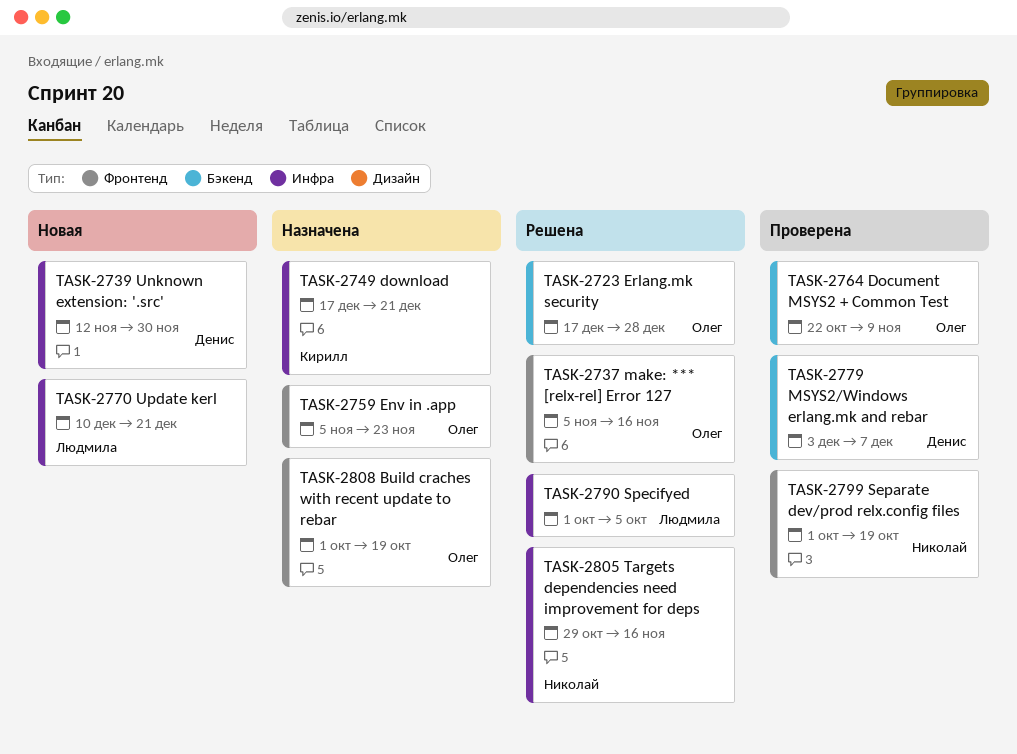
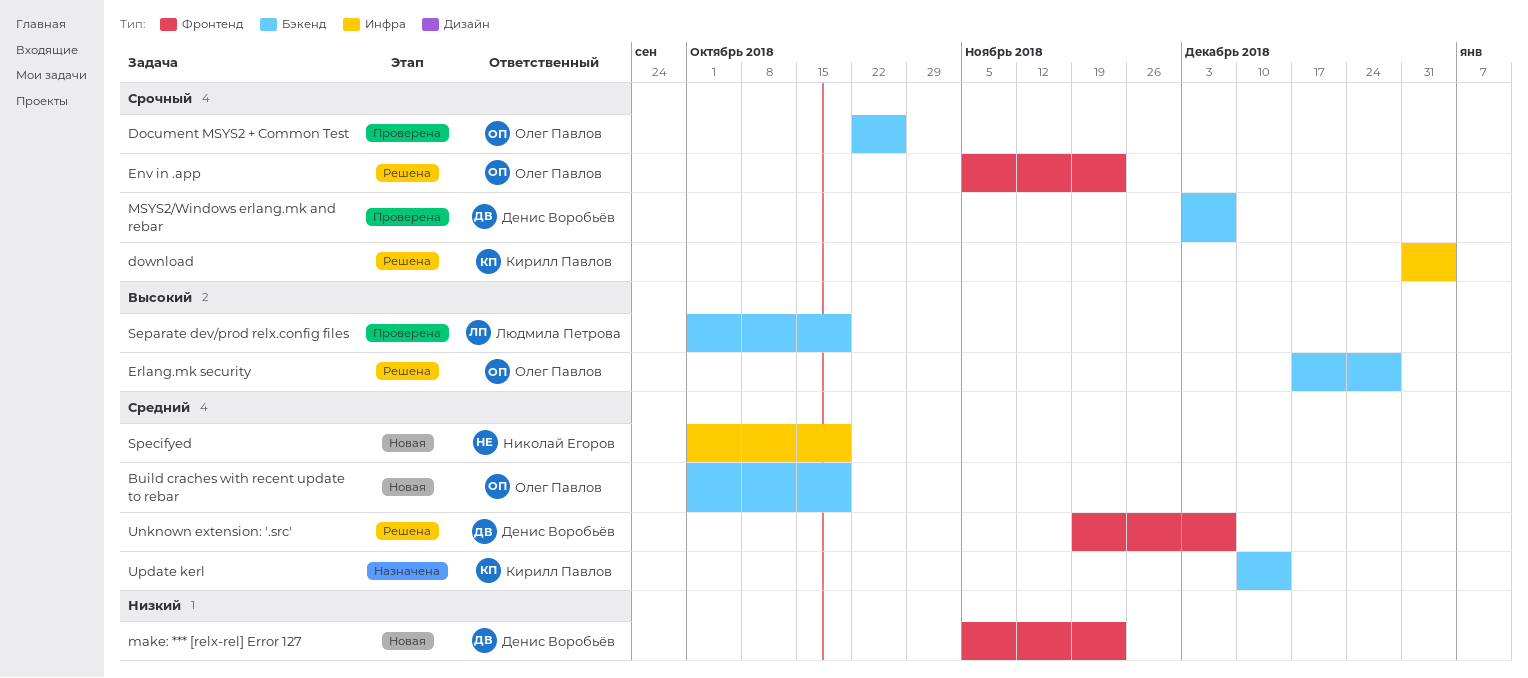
Build craches with recent update to rebar, status: Назначена -> Новая
Build craches with recent update to rebar, label: Фронтенд -> Бэкенд
Document MSYS2 + Common Test, due: Nov 9 -> Oct 26
download, status: Назначена -> Решена
download, start: Dec 17 -> Dec 31
download, due: Dec 21 -> Jan 4
Env in .app, status: Назначена -> Решена
make: *** [relx-rel] Error 127, status: Решена -> Новая
make: *** [relx-rel] Error 127, owner: Олег Павлов -> Денис Воробьёв
make: *** [relx-rel] Error 127, due: Nov 16 -> Nov 23
Separate dev/prod relx.config files, owner: Николай Егоров -> Людмила Петрова
Separate dev/prod relx.config files, label: Фронтенд -> Бэкенд
Specifyed, status: Решена -> Новая
Specifyed, owner: Людмила Петрова -> Николай Егоров
Specifyed, due: Oct 5 -> Oct 19
Targets dependencies need improvement for deps: present -> none
Unknown extension: '.src', status: Новая -> Решена
Unknown extension: '.src', label: Инфра -> Фронтенд
Unknown extension: '.src', start: Nov 12 -> Nov 19
Unknown extension: '.src', due: Nov 30 -> Dec 7
Update kerl, status: Новая -> Назначена
Update kerl, owner: Людмила Петрова -> Кирилл Павлов
Update kerl, label: Инфра -> Бэкенд
Update kerl, due: Dec 21 -> Dec 14

